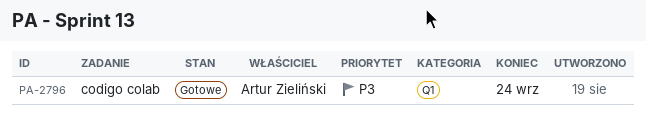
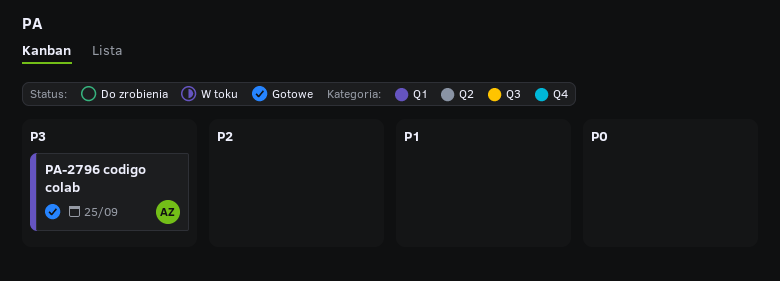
PA-2796, due: Sep 24 -> Sep 25

